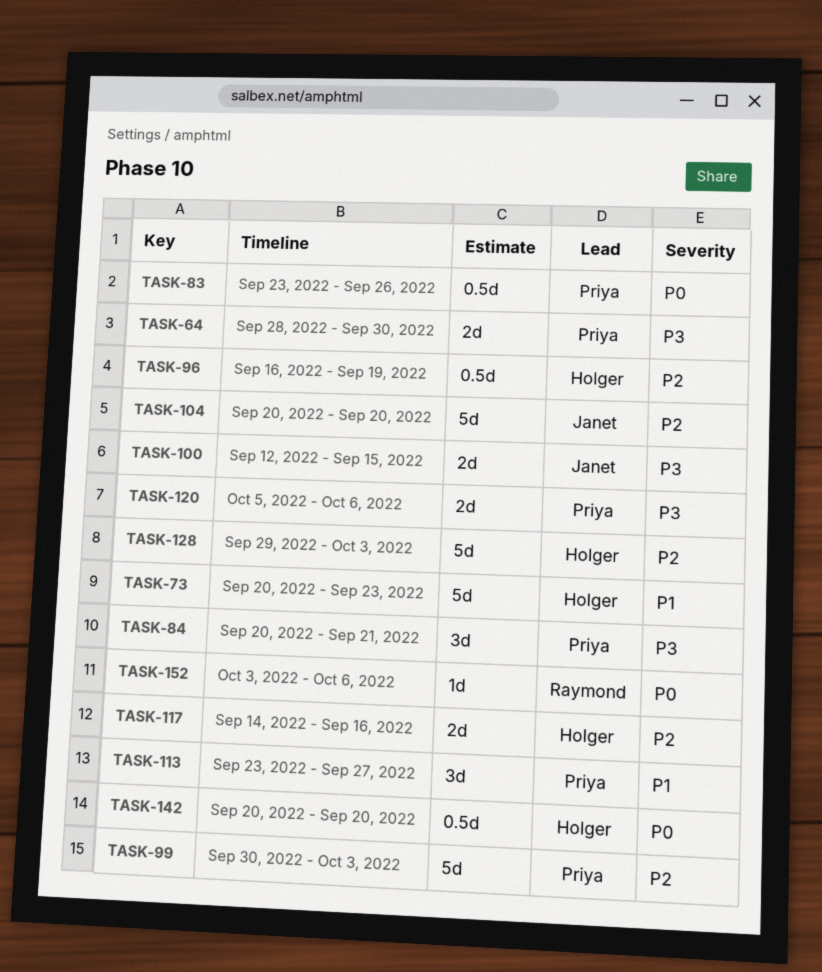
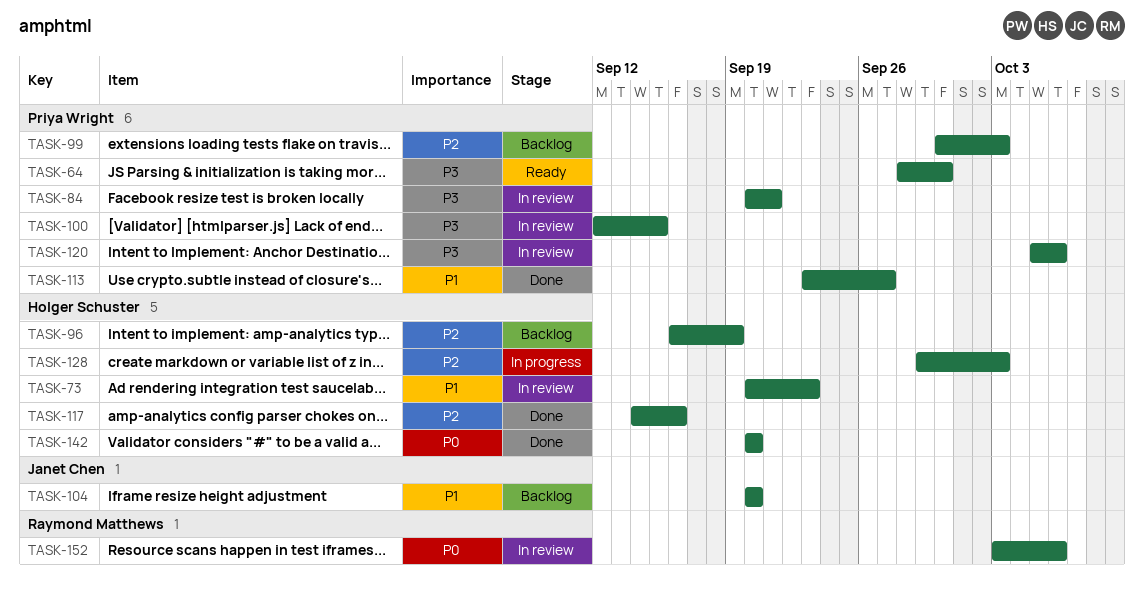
TASK-83: present -> none
TASK-100, owner: Janet Chen -> Priya Wright
TASK-104, priority: P2 -> P1

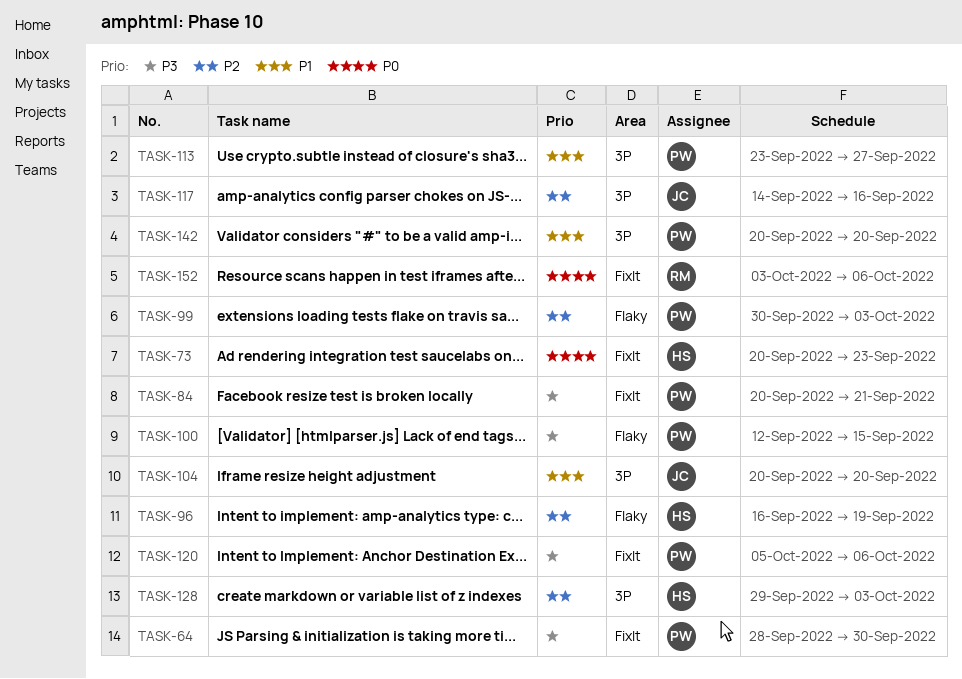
TASK-73, priority: P1 -> P0
TASK-117, owner: Holger Schuster -> Janet Chen
TASK-142, owner: Holger Schuster -> Priya Wright
TASK-142, priority: P0 -> P1

